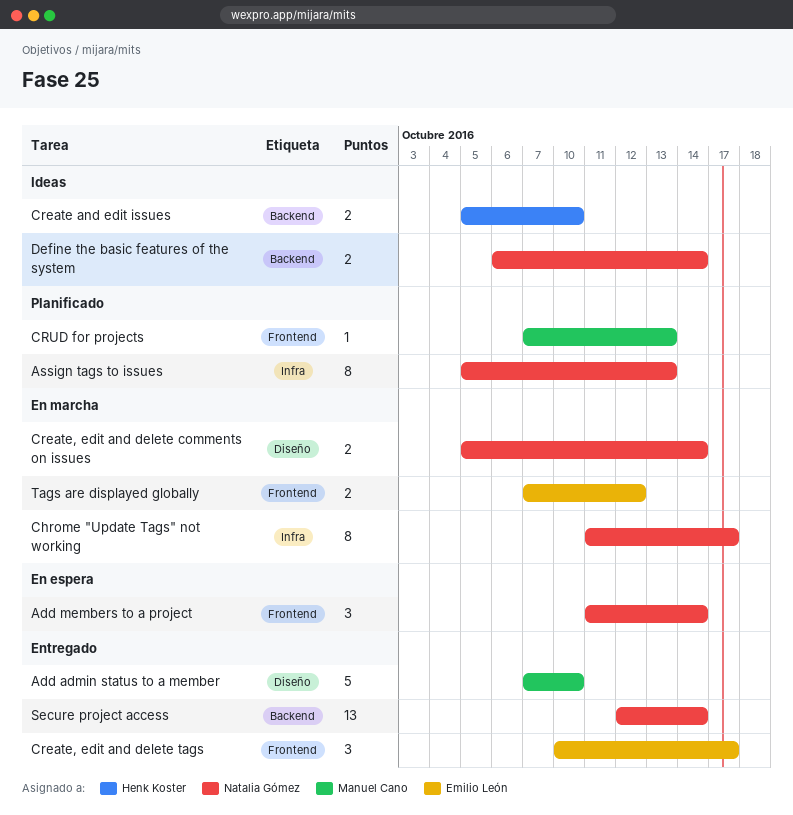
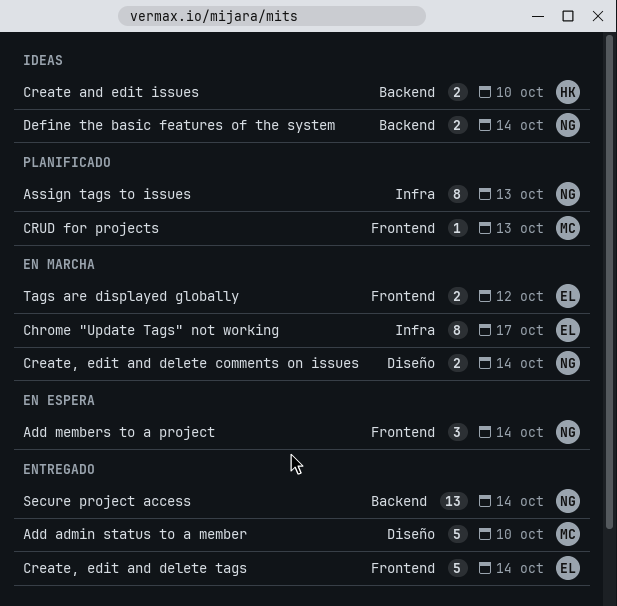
Chrome "Update Tags" not working, owner: Natalia Gómez -> Emilio León
Create, edit and delete tags, estimate: 3 -> 5
Create, edit and delete tags, due: Oct 17 -> Oct 14

